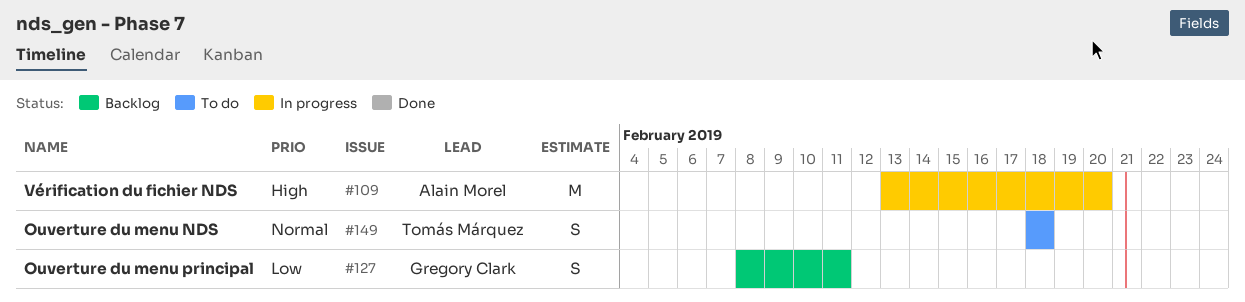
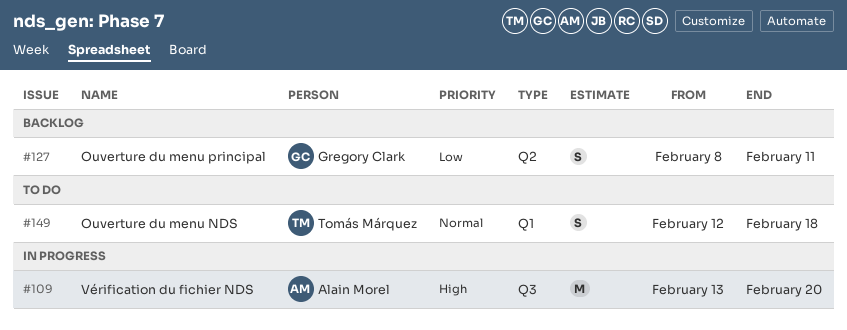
#149, start: Feb 18 -> Feb 12

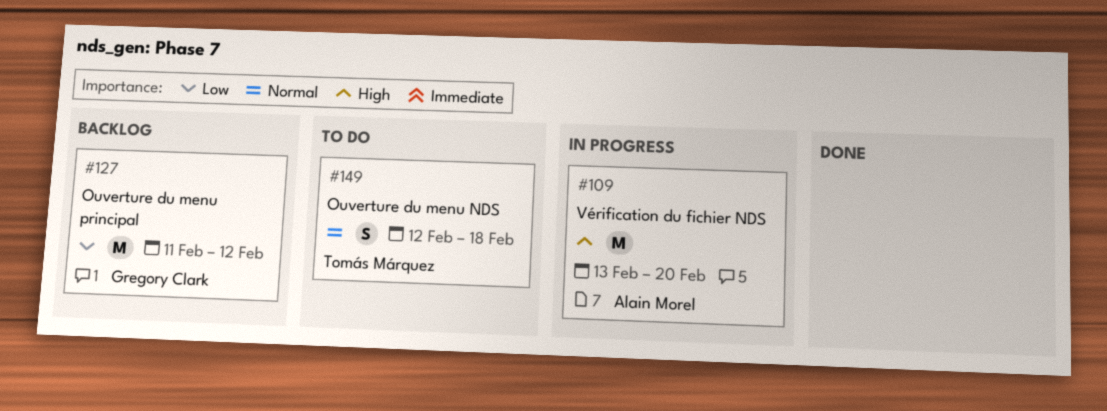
#127, estimate: S -> M
#127, start: Feb 8 -> Feb 11
#127, due: Feb 11 -> Feb 12

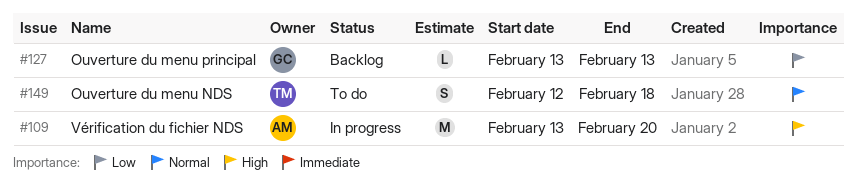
#127, estimate: M -> L
#127, start: Feb 11 -> Feb 13
#127, due: Feb 12 -> Feb 13

